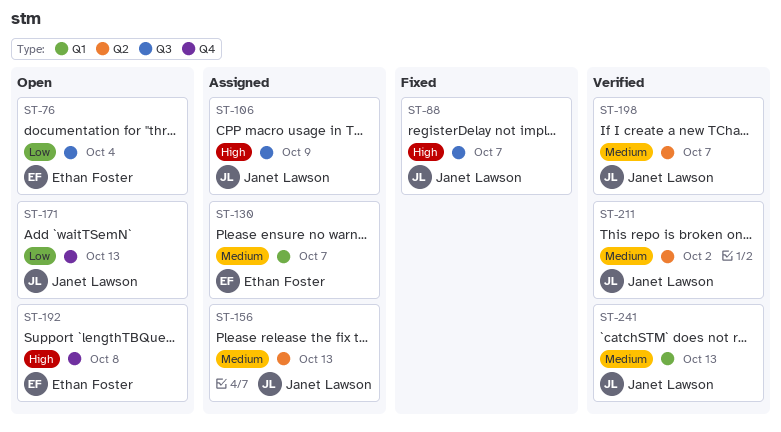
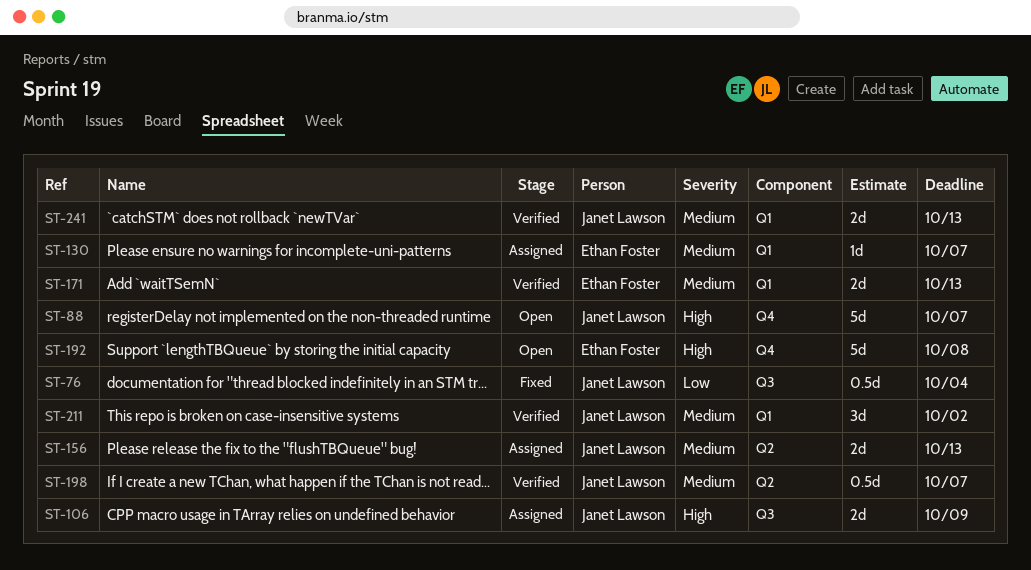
ST-76, status: Open -> Fixed
ST-76, owner: Ethan Foster -> Janet Lawson
ST-88, status: Fixed -> Open
ST-88, label: Q3 -> Q4
ST-171, status: Open -> Verified
ST-171, owner: Janet Lawson -> Ethan Foster
ST-171, priority: Low -> Medium
ST-171, label: Q4 -> Q1
ST-211, label: Q2 -> Q1

